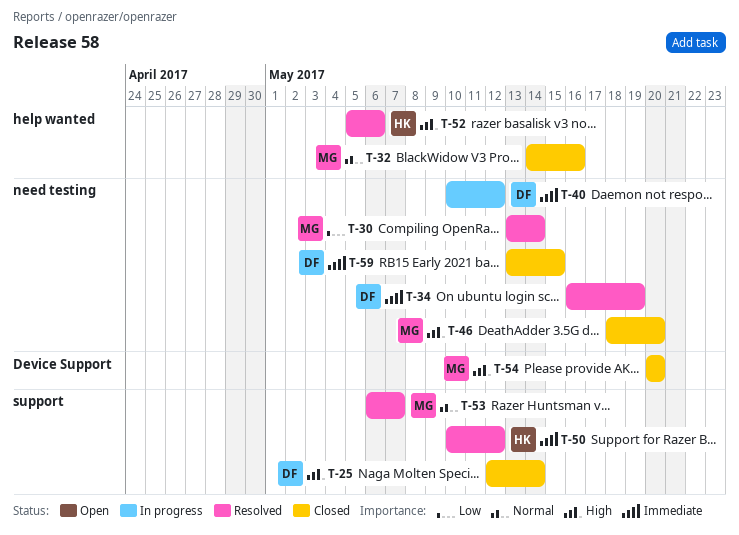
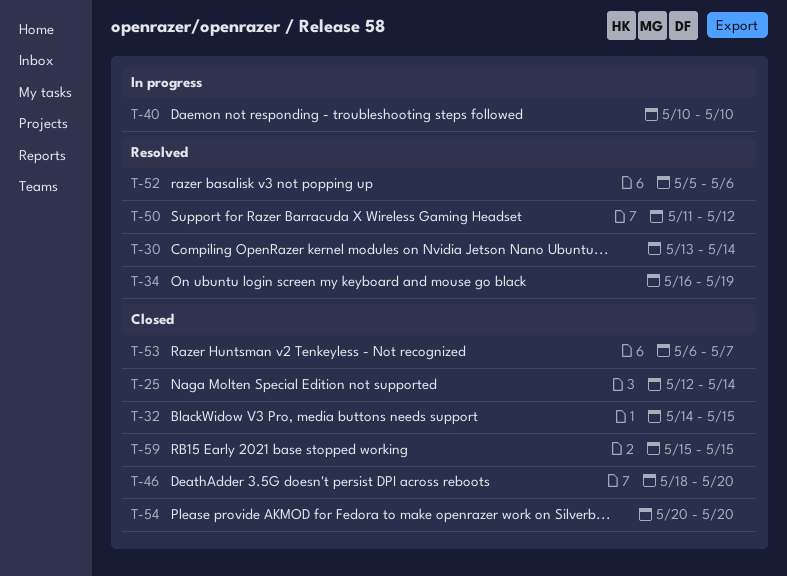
T-32, due: May 16 -> May 15
T-40, due: May 12 -> May 10
T-50, start: May 10 -> May 11
T-53, status: Resolved -> Closed
T-59, start: May 13 -> May 15

